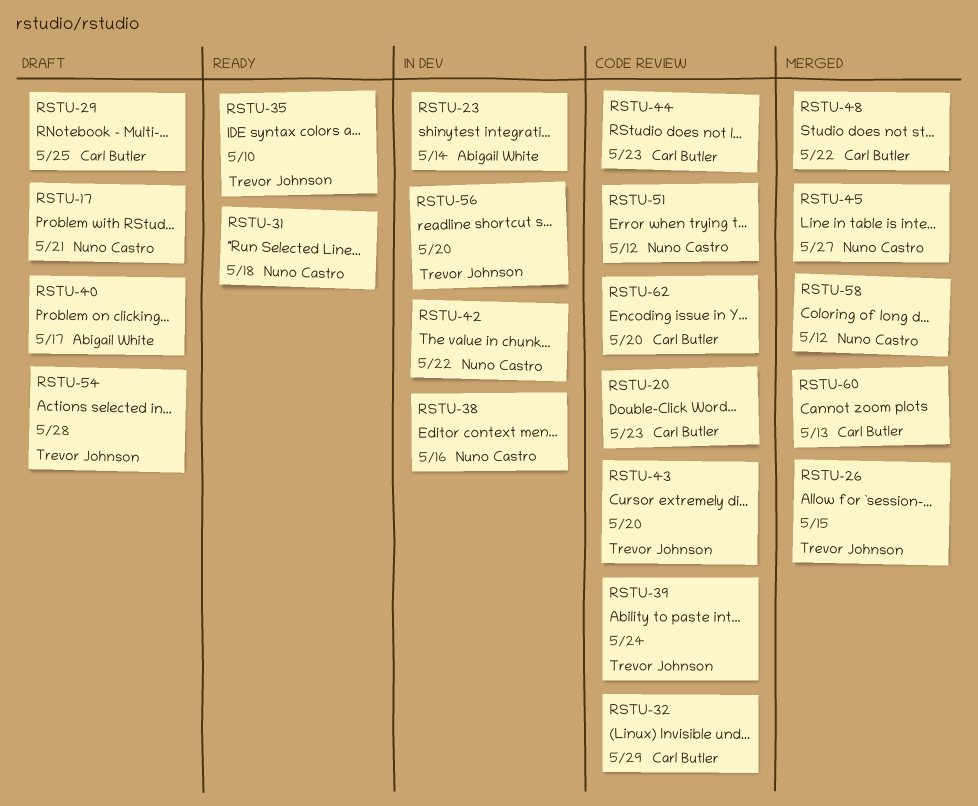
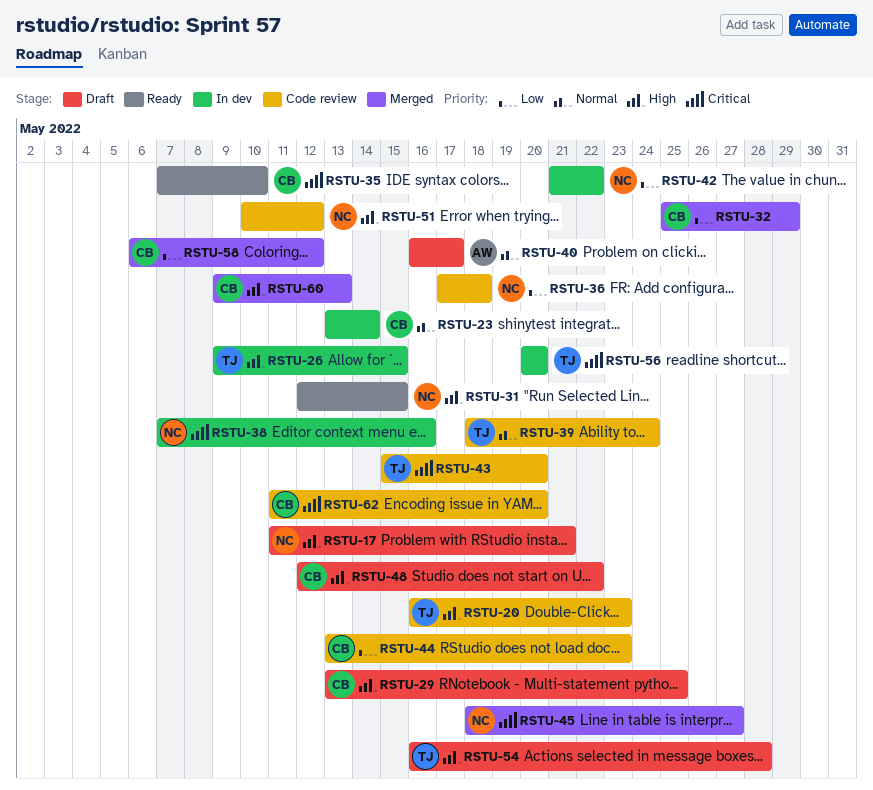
RSTU-20, owner: Carl Butler -> Trevor Johnson
RSTU-23, owner: Abigail White -> Carl Butler
RSTU-26, status: Merged -> In dev
RSTU-31, due: May 18 -> May 15
RSTU-32, status: Code review -> Merged
RSTU-35, owner: Trevor Johnson -> Carl Butler
RSTU-36: none -> present
RSTU-48, status: Merged -> Draft
RSTU-58, owner: Nuno Castro -> Carl Butler

